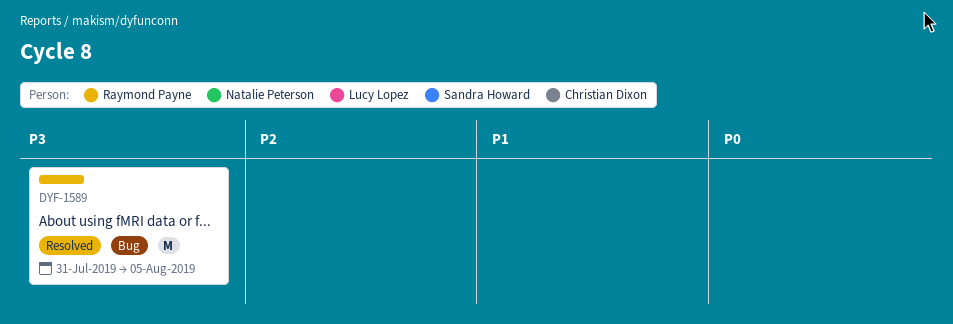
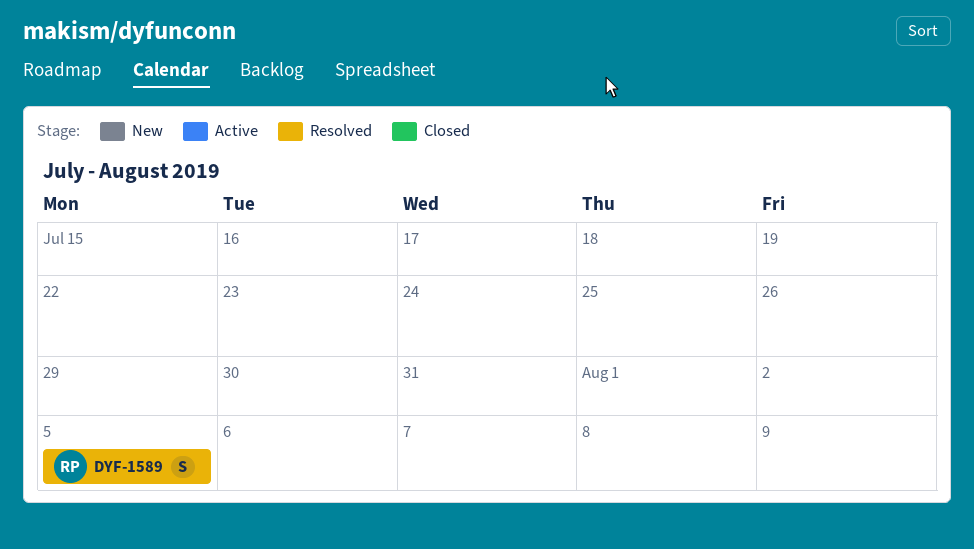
DYF-1589, estimate: M -> S
DYF-1589, start: Jul 31 -> Aug 5

